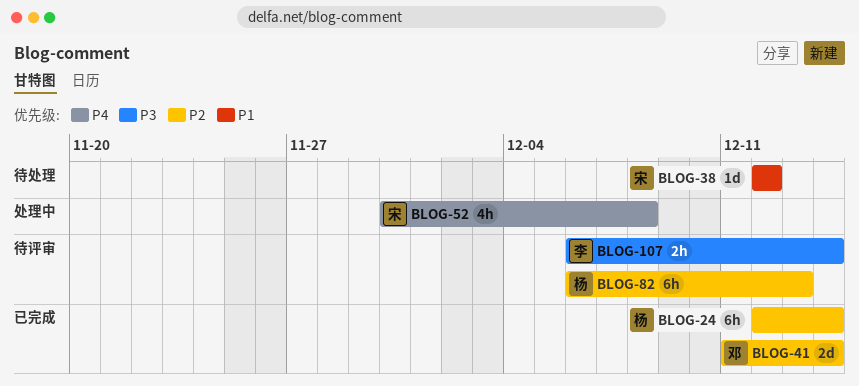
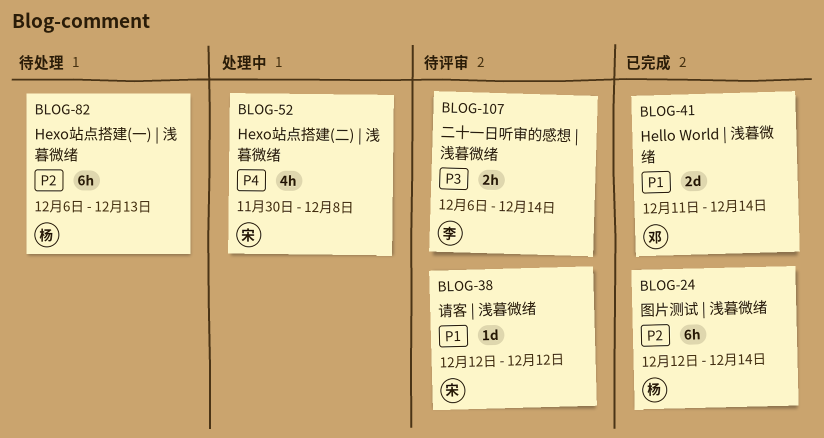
BLOG-38, status: 待处理 -> 待评审
BLOG-41, priority: P2 -> P1
BLOG-82, status: 待评审 -> 待处理

